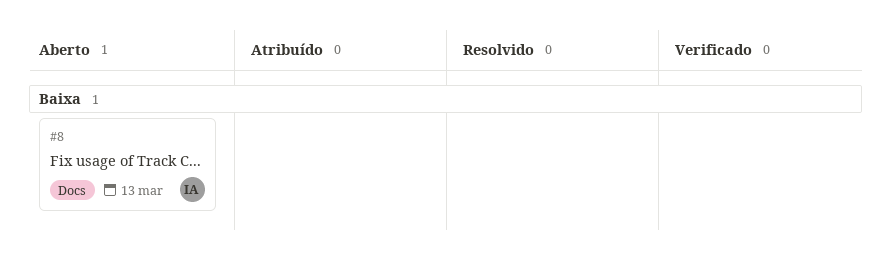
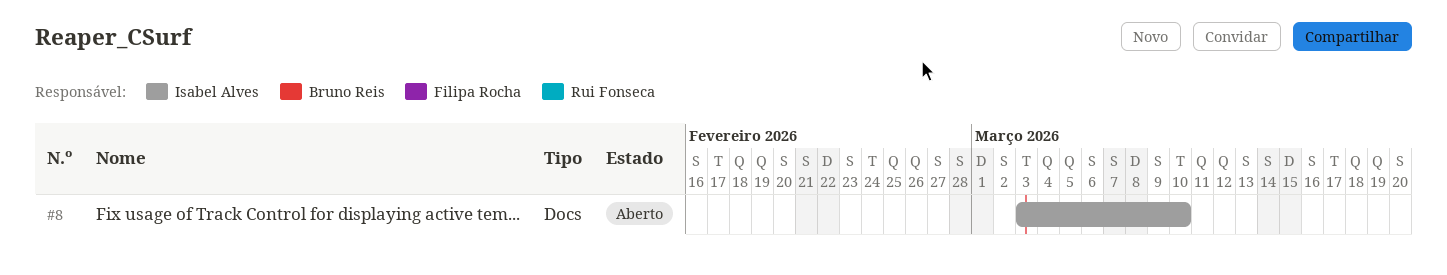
#8, due: Mar 13 -> Mar 10

